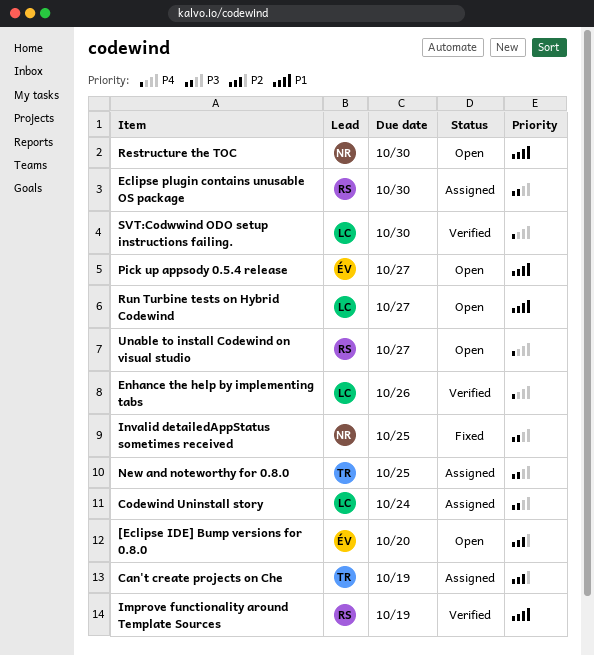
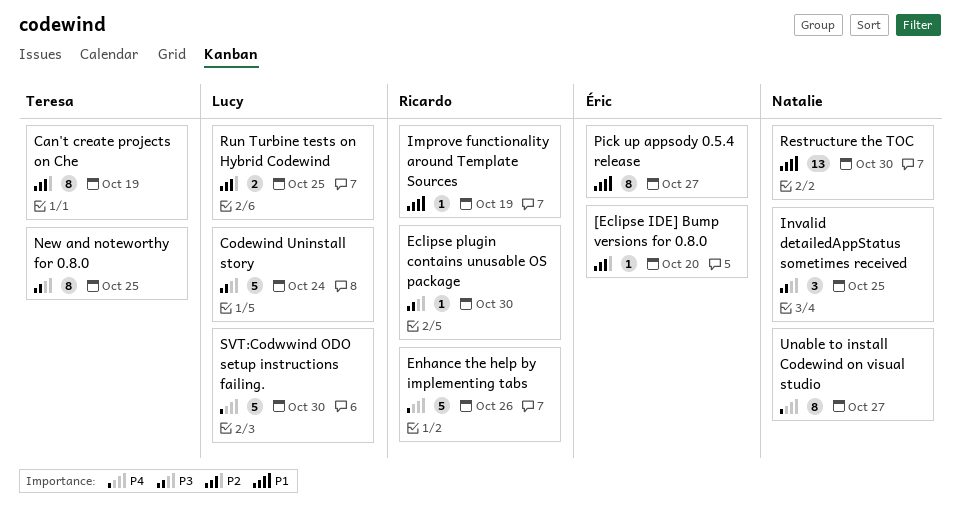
Enhance the help by implementing tabs, owner: Lucy -> Ricardo
Run Turbine tests on Hybrid Codewind, priority: P1 -> P2
Run Turbine tests on Hybrid Codewind, due: Oct 27 -> Oct 25
Unable to install Codewind on visual studio, owner: Ricardo -> Natalie

